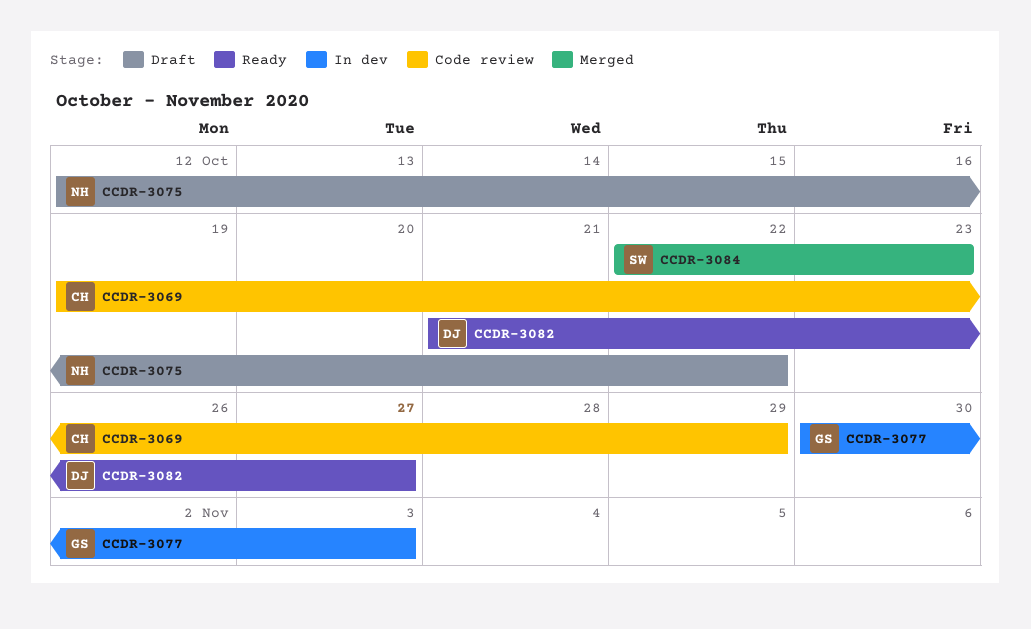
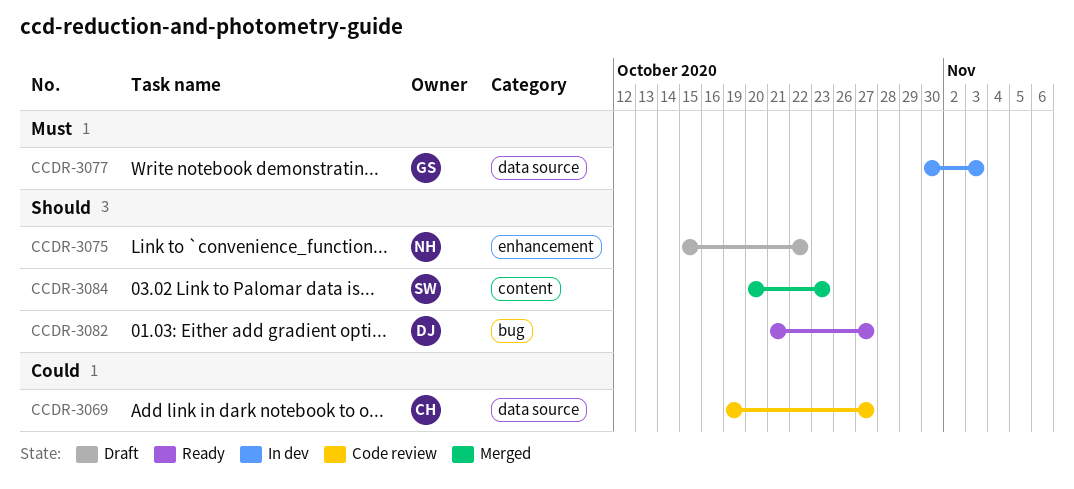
CCDR-3069, due: Oct 29 -> Oct 27
CCDR-3075, start: Oct 12 -> Oct 15
CCDR-3084, start: Oct 22 -> Oct 20

